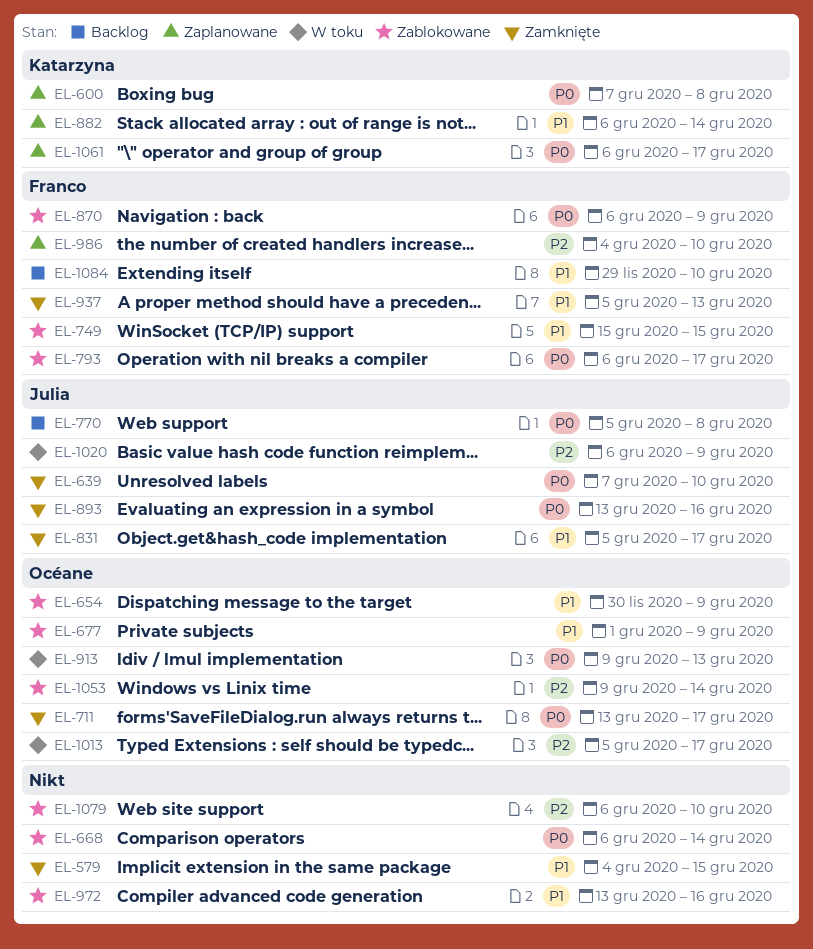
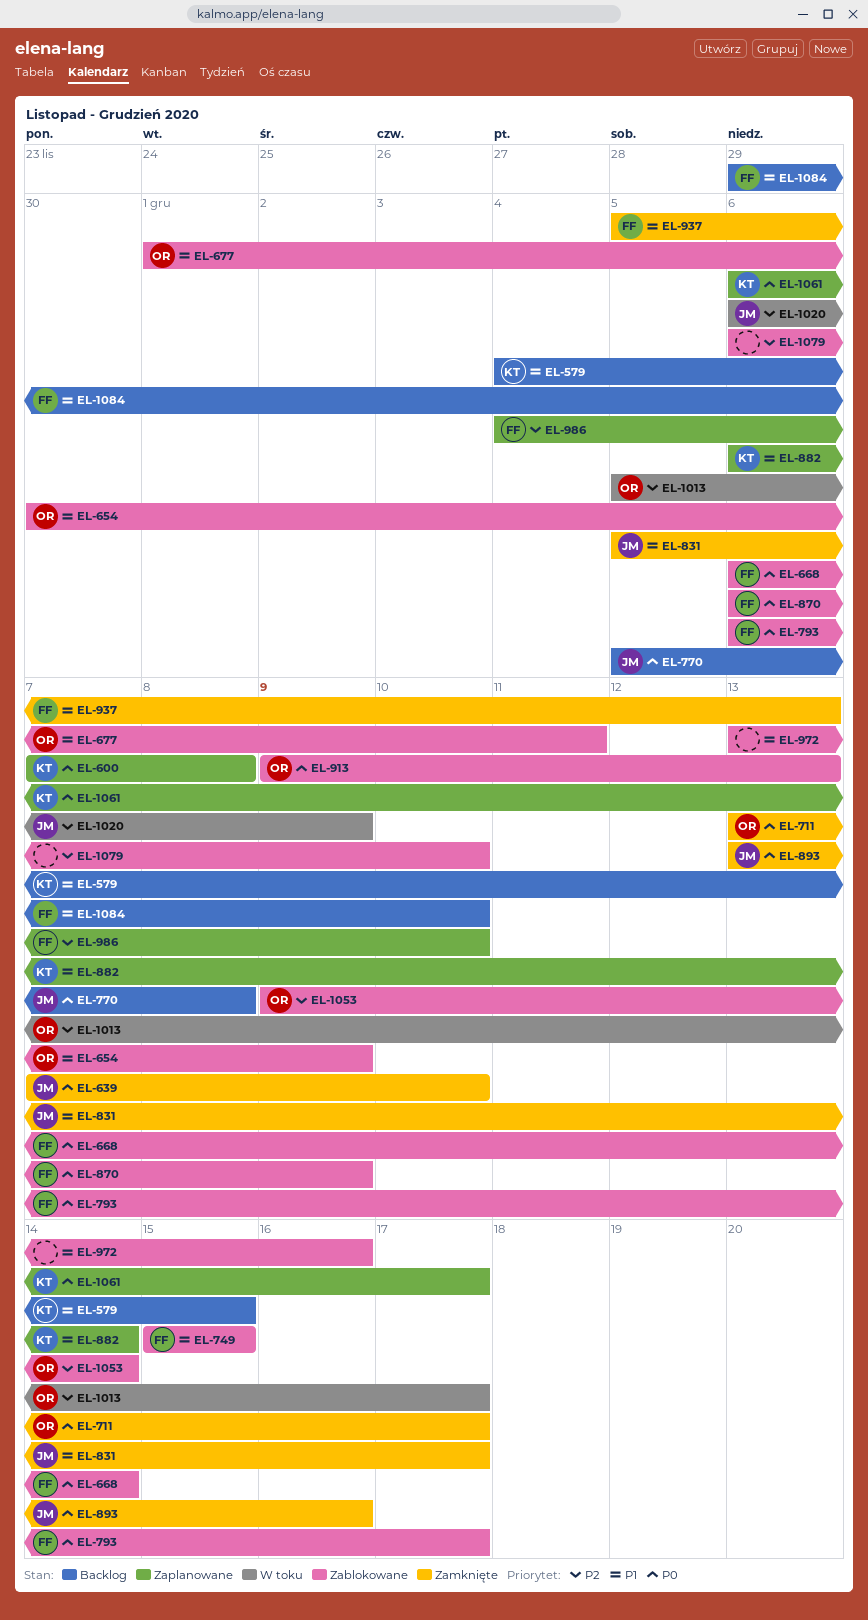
EL-579, status: Zamknięte -> Backlog
EL-579, owner: none -> Katarzyna
EL-668, owner: none -> Franco
EL-677, due: Dec 9 -> Dec 11
EL-913, status: W toku -> Zablokowane

